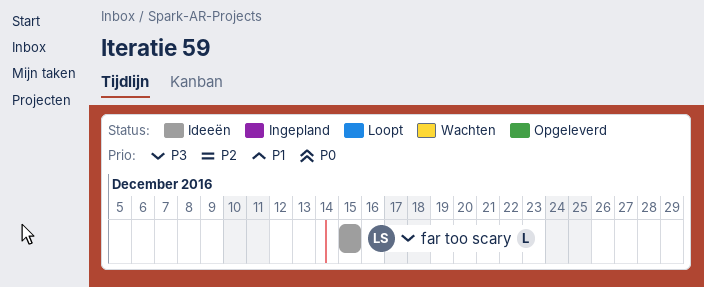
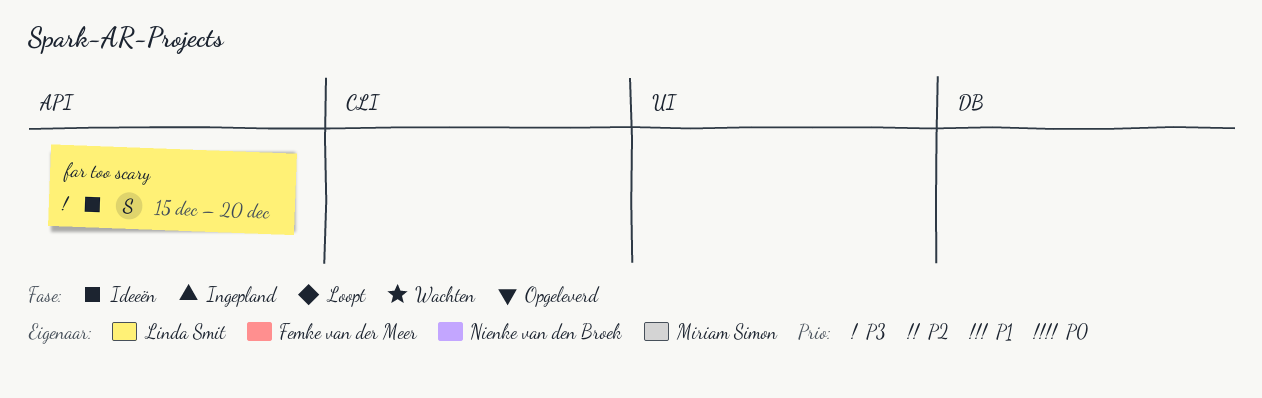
far too scary, estimate: L -> S
far too scary, due: Dec 15 -> Dec 20

